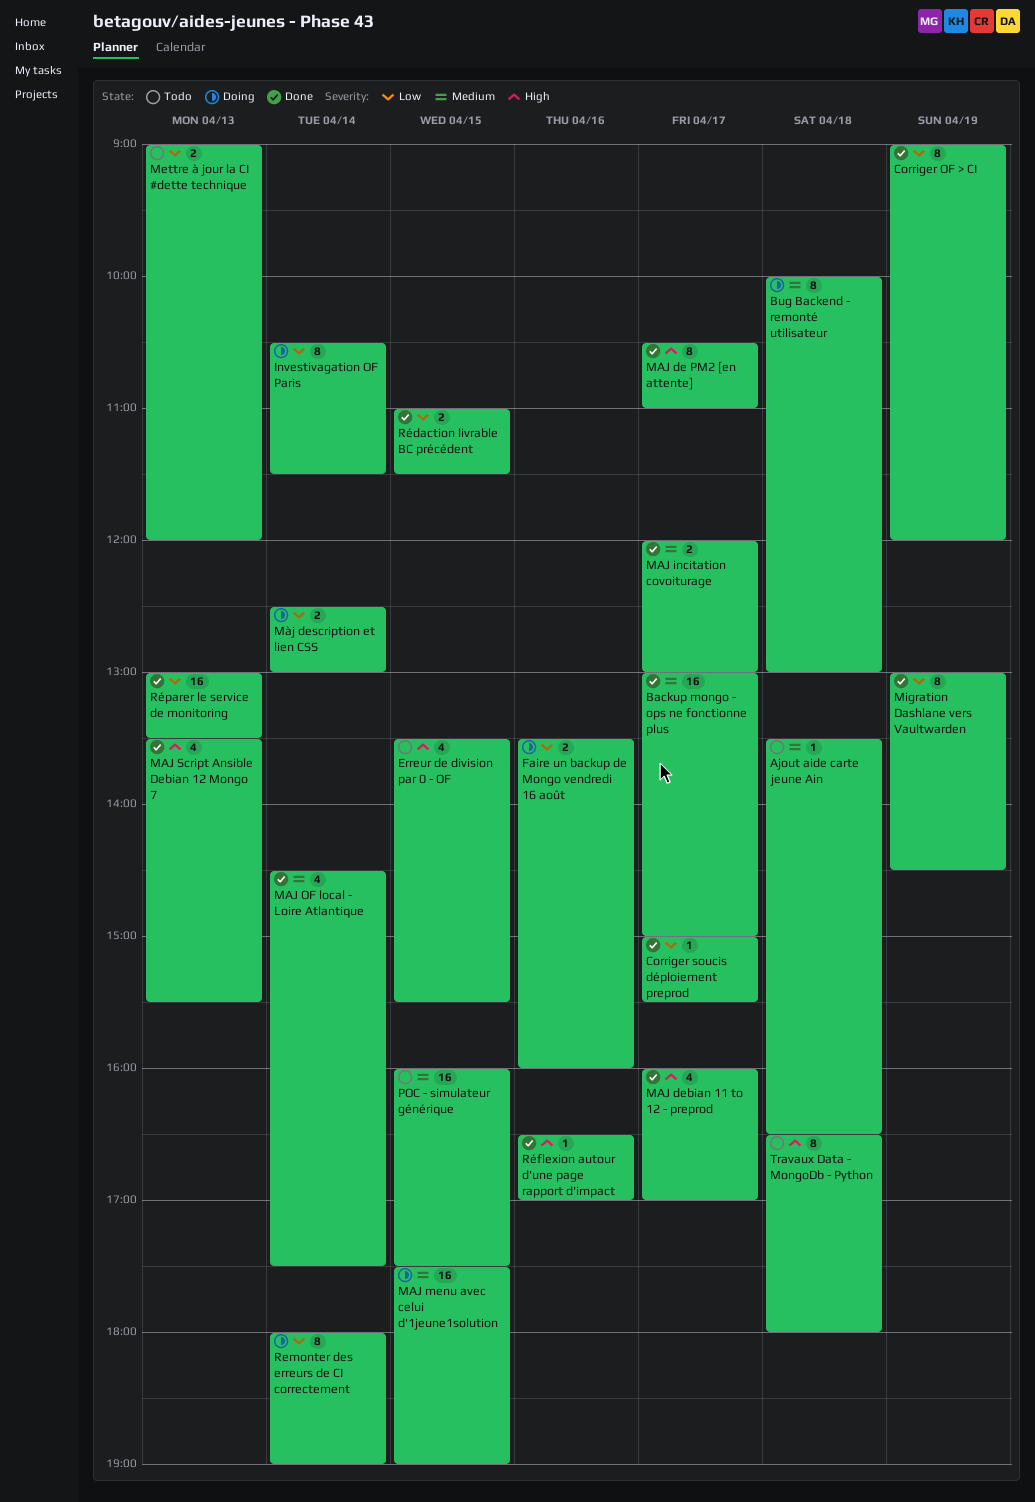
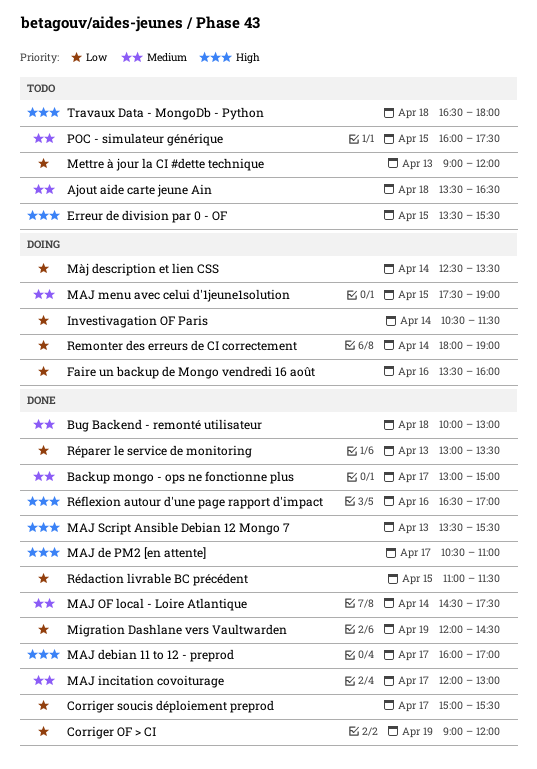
Bug Backend - remonté utilisateur, status: Doing -> Done
Migration Dashlane vers Vaultwarden, begins: 13:00 -> 12:00
Màj description et lien CSS, ends: 13:00 -> 13:30

